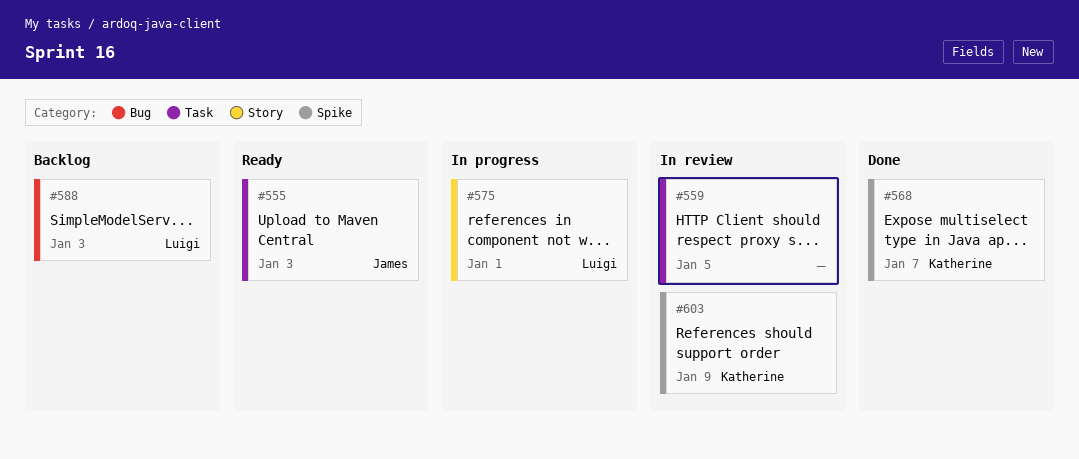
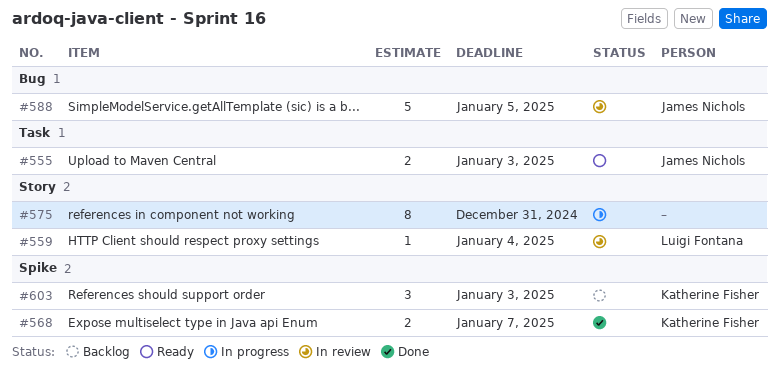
#559, owner: none -> Luigi Fontana
#559, label: Task -> Story
#559, due: Jan 5 -> Jan 4
#575, owner: Luigi Fontana -> none
#575, due: Jan 1 -> Dec 31
#588, status: Backlog -> In review
#588, owner: Luigi Fontana -> James Nichols
#588, due: Jan 3 -> Jan 5
#603, status: In review -> Backlog
#603, due: Jan 9 -> Jan 3

